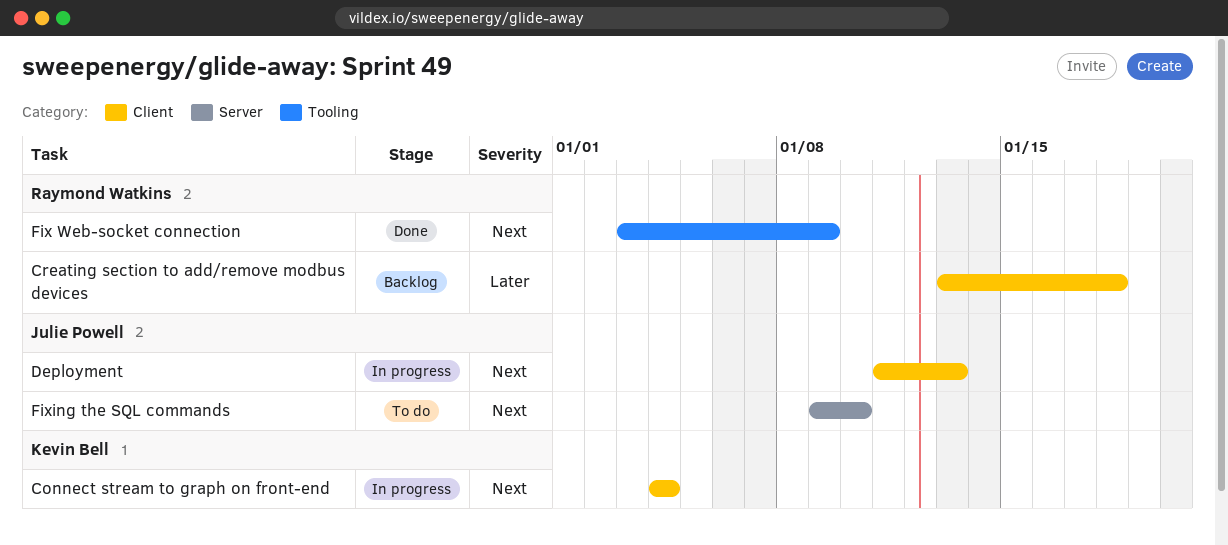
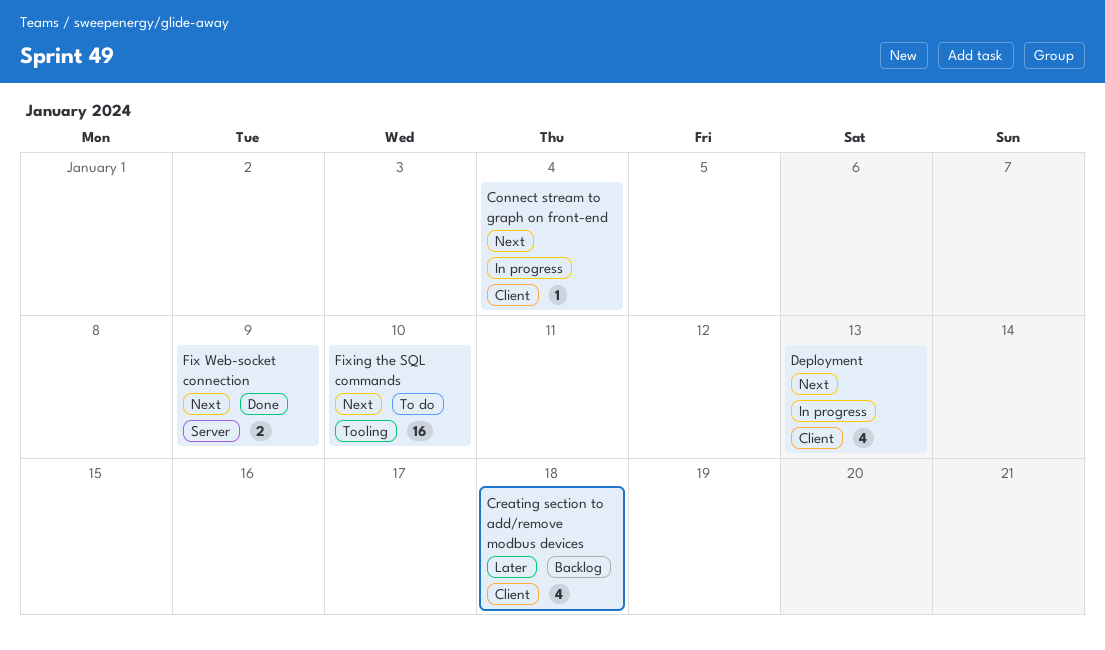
Fix Web-socket connection, label: Tooling -> Server
Fixing the SQL commands, label: Server -> Tooling

